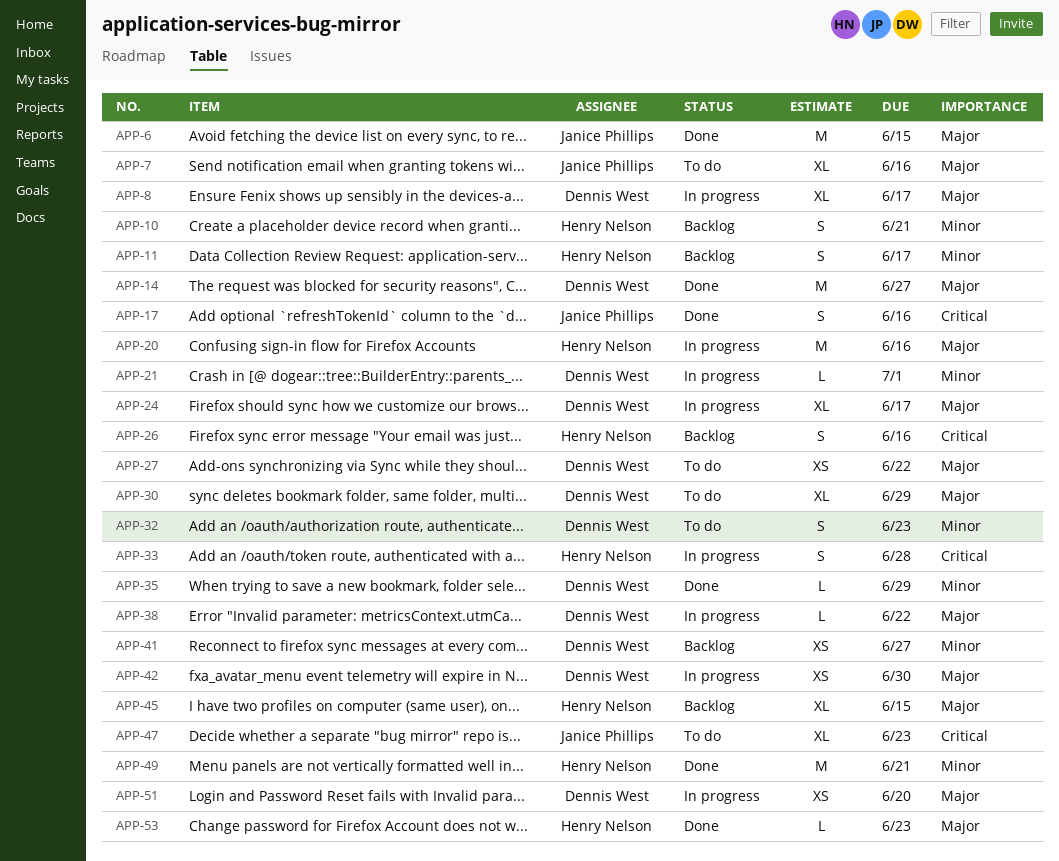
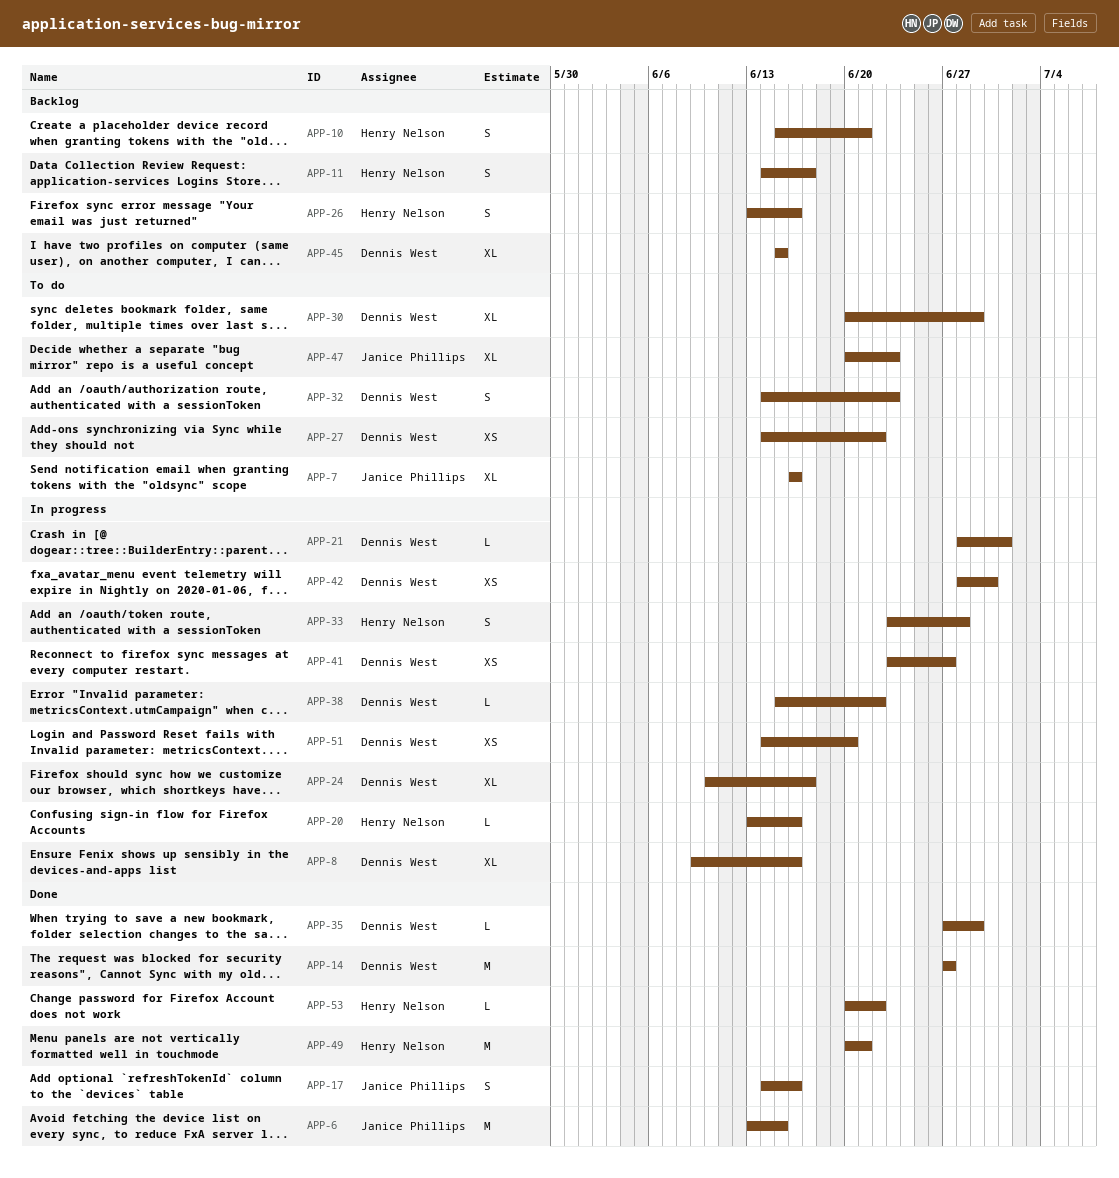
APP-8, due: Jun 17 -> Jun 16
APP-20, estimate: M -> L
APP-41, status: Backlog -> In progress
APP-45, owner: Henry Nelson -> Dennis West
APP-53, due: Jun 23 -> Jun 22

